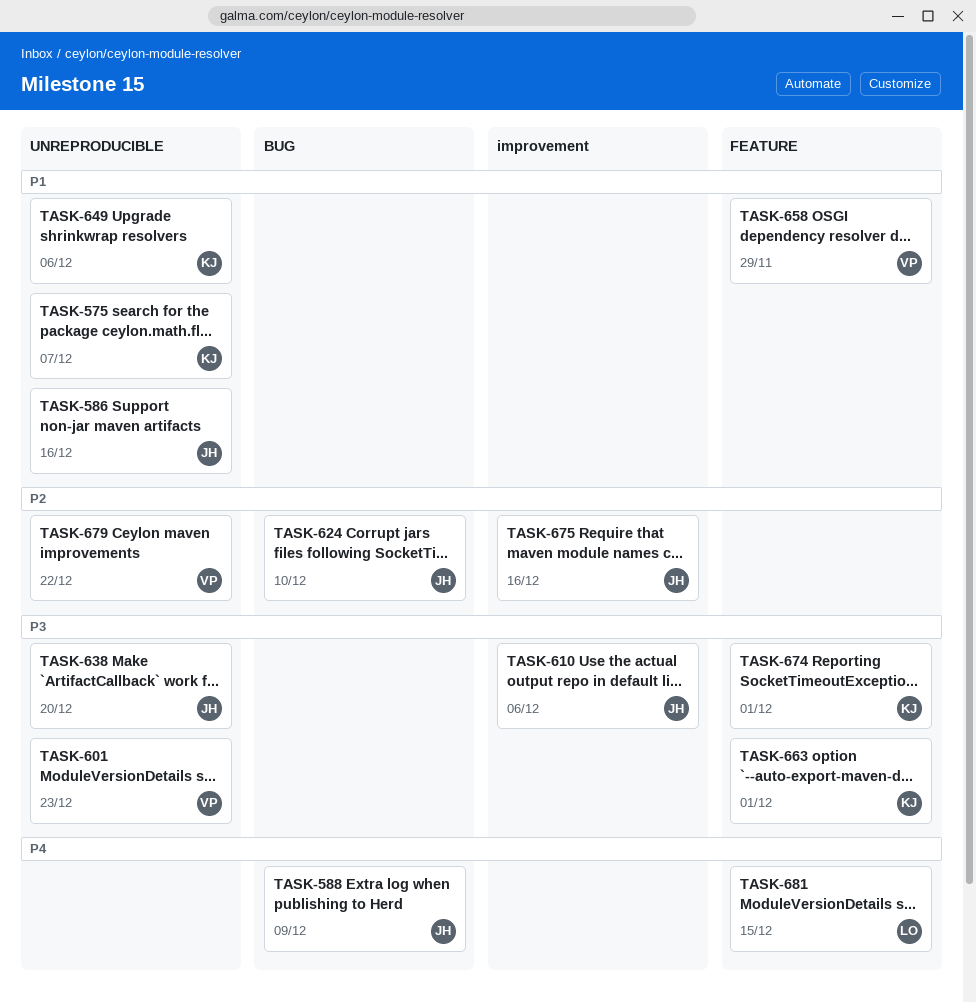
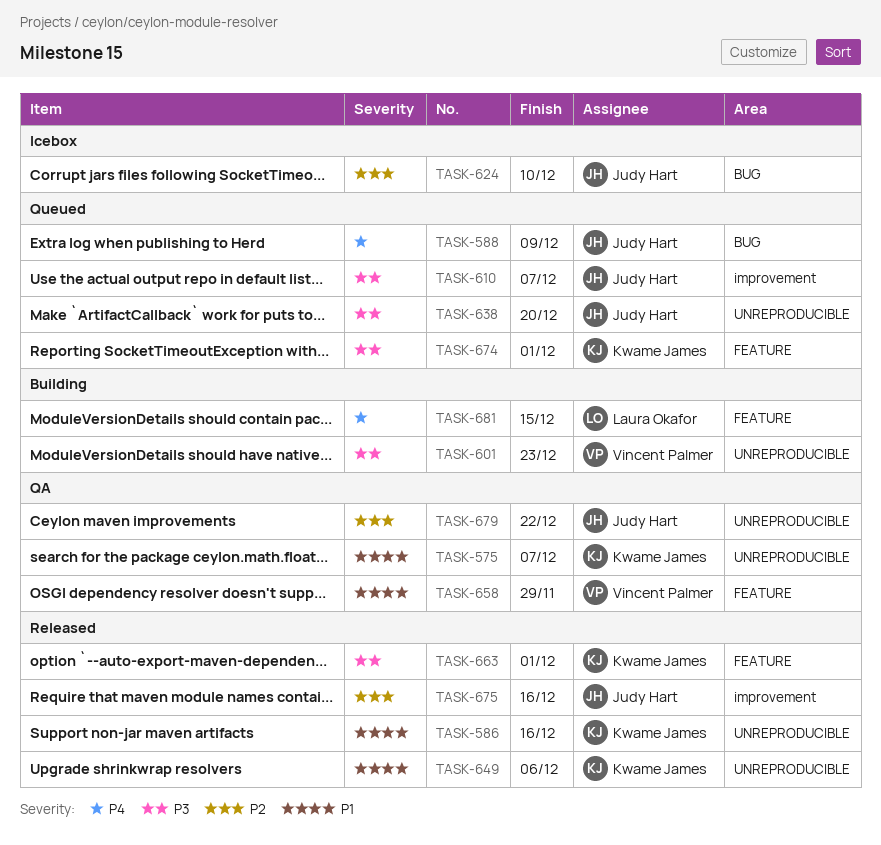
TASK-586, owner: Judy Hart -> Kwame James
TASK-610, due: Dec 6 -> Dec 7
TASK-679, owner: Vincent Palmer -> Judy Hart

